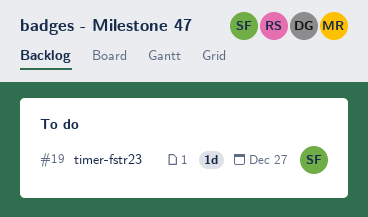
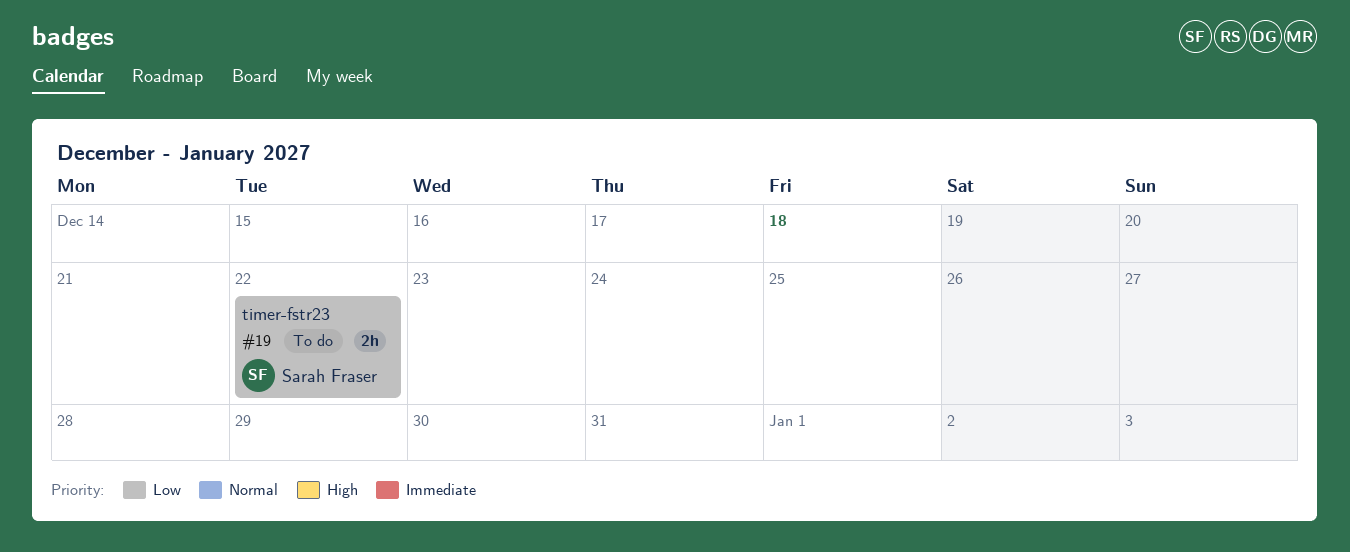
#19, estimate: 1d -> 2h
#19, due: Dec 27 -> Dec 22

